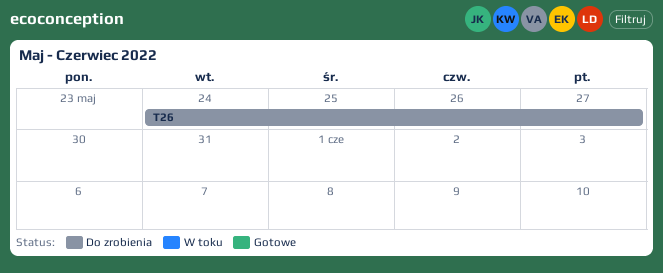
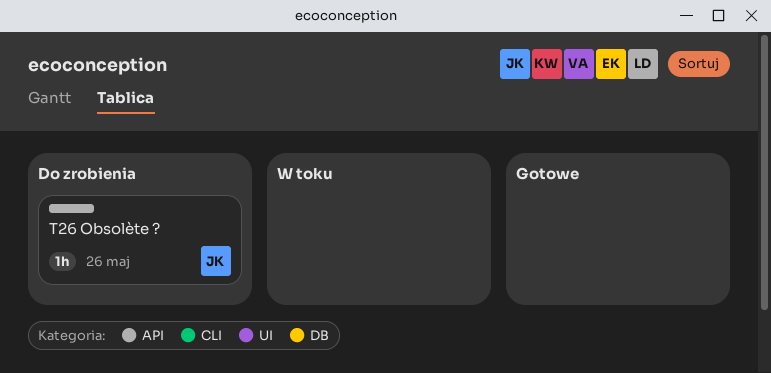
T26, due: May 27 -> May 26

